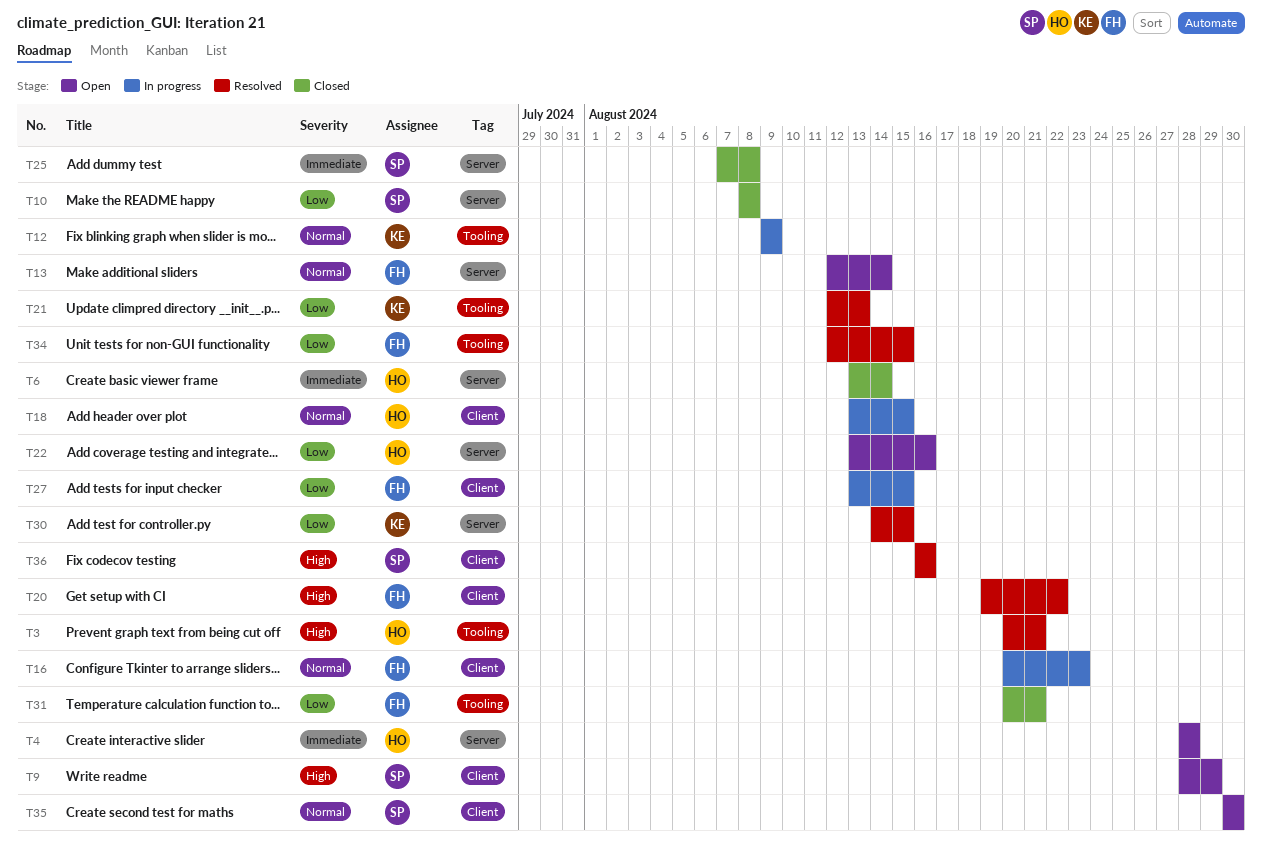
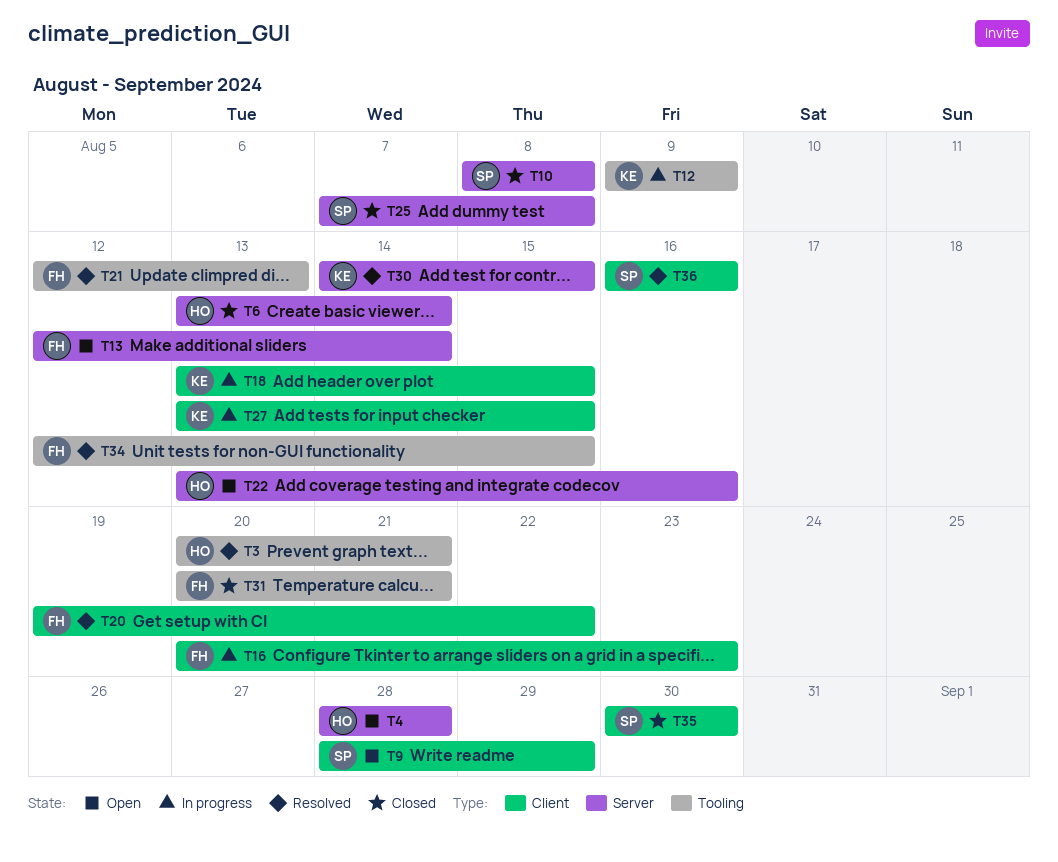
T18, owner: HO -> KE
T21, owner: KE -> FH
T27, owner: FH -> KE
T35, status: Open -> Closed

